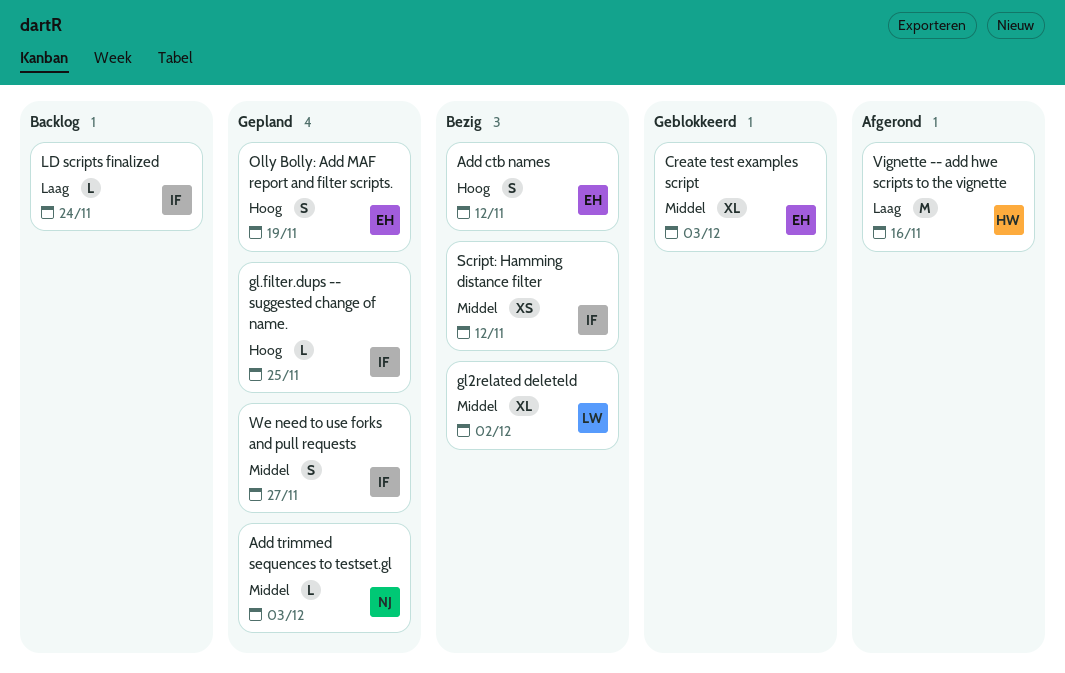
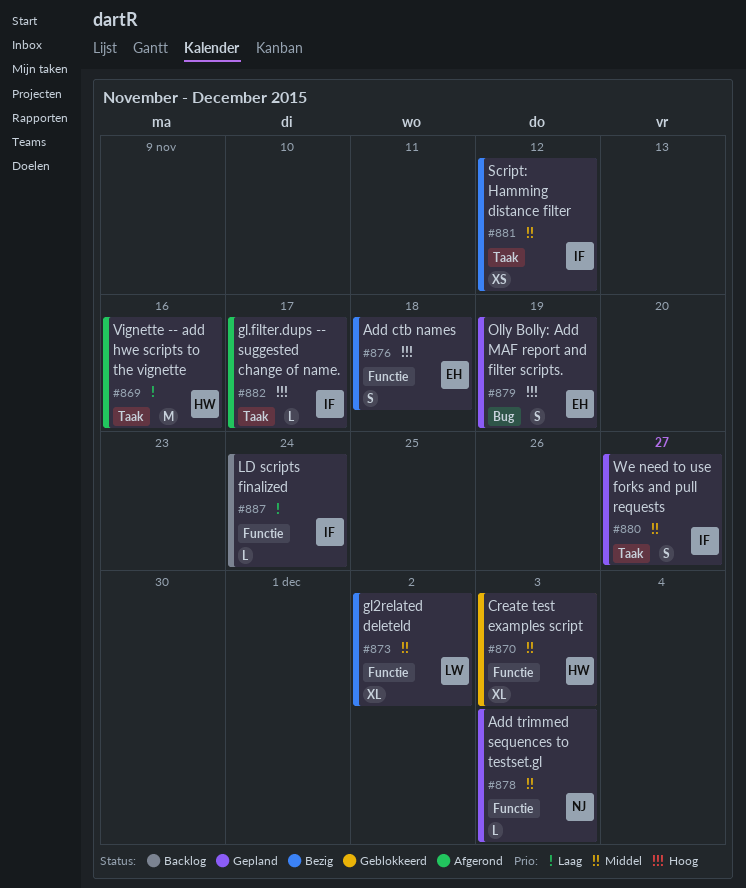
Add ctb names, due: Nov 12 -> Nov 18
Create test examples script, owner: EH -> HW
gl.filter.dups -- suggested change of name., status: Gepland -> Afgerond
gl.filter.dups -- suggested change of name., due: Nov 25 -> Nov 17

